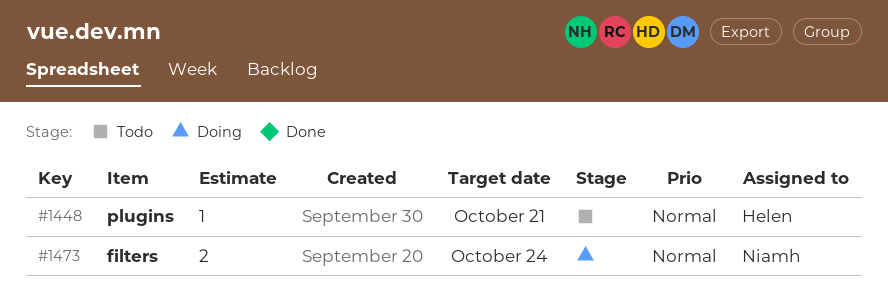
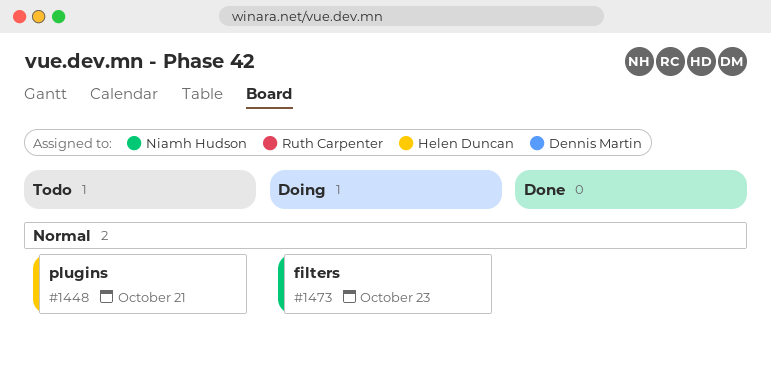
#1473, due: Oct 24 -> Oct 23

